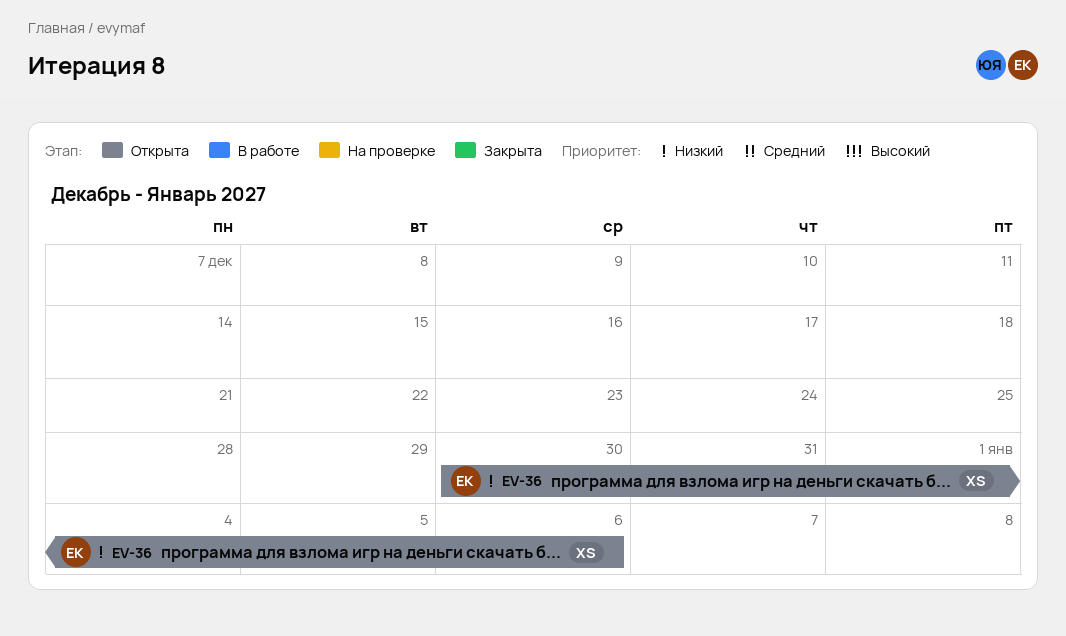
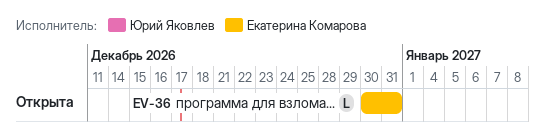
EV-36, estimate: XS -> L
EV-36, due: Jan 6 -> Dec 31

